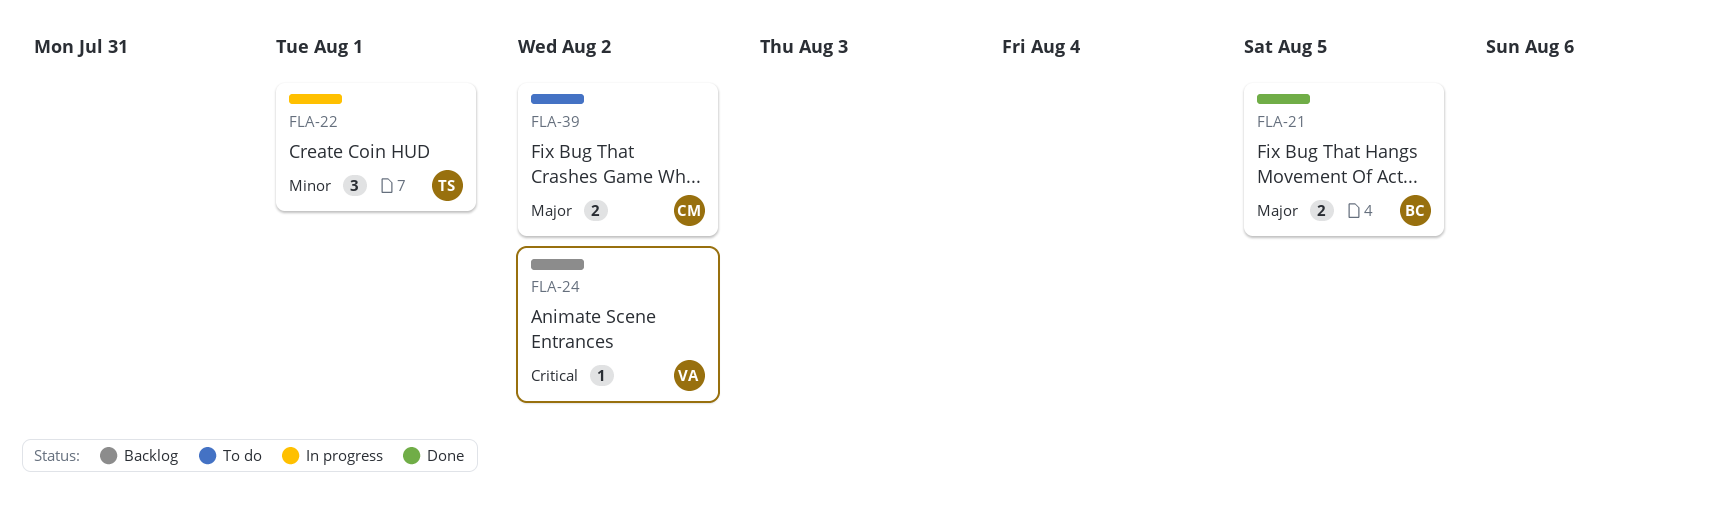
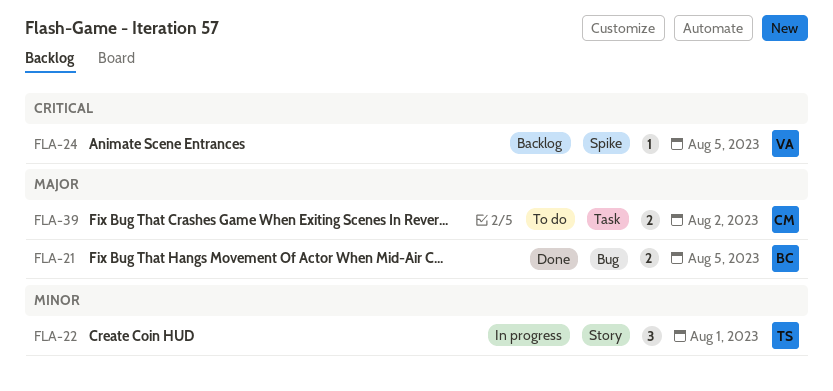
FLA-24, due: Aug 2 -> Aug 5

